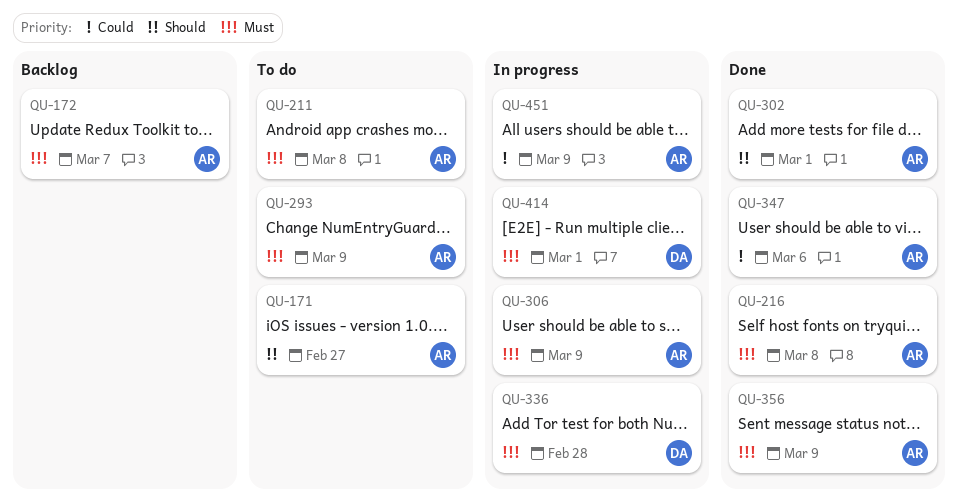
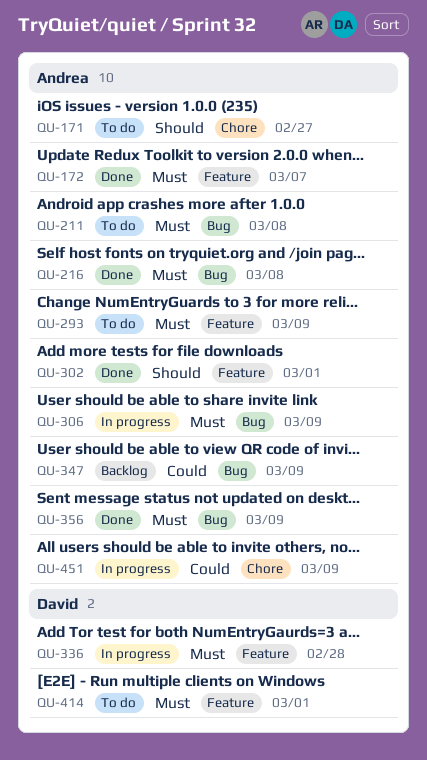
QU-172, status: Backlog -> Done
QU-347, status: Done -> Backlog
QU-347, due: Mar 6 -> Mar 9
QU-414, status: In progress -> To do

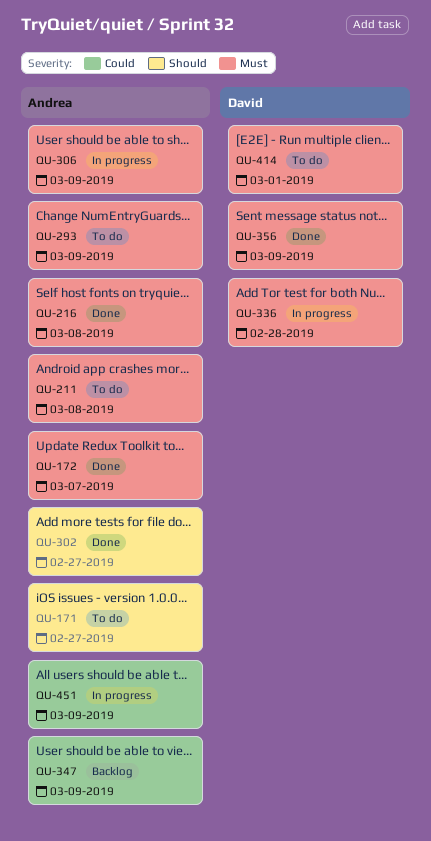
QU-302, due: Mar 1 -> Feb 27
QU-356, owner: Andrea -> David

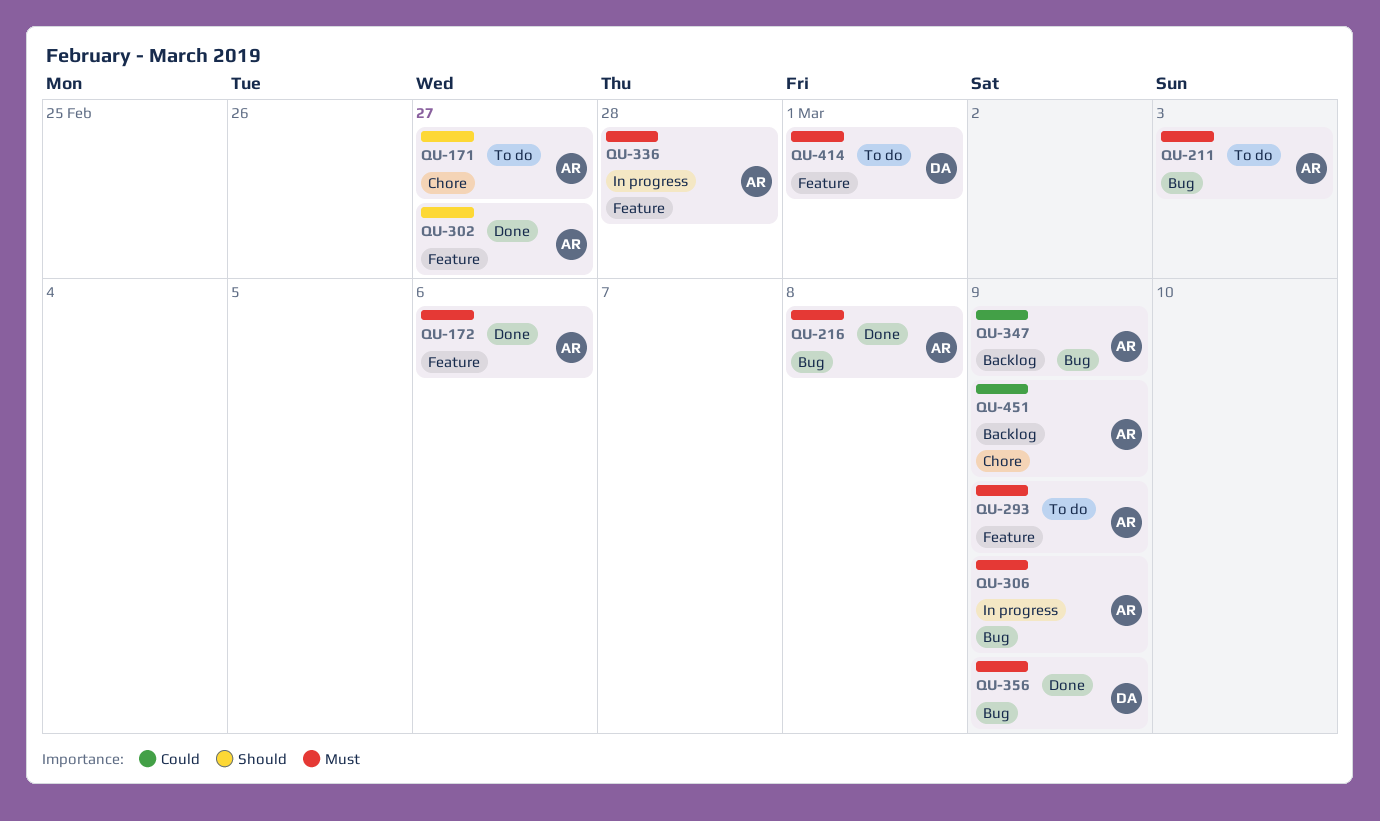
QU-172, due: Mar 7 -> Mar 6
QU-211, due: Mar 8 -> Mar 3
QU-336, owner: David -> Andrea
QU-451, status: In progress -> Backlog

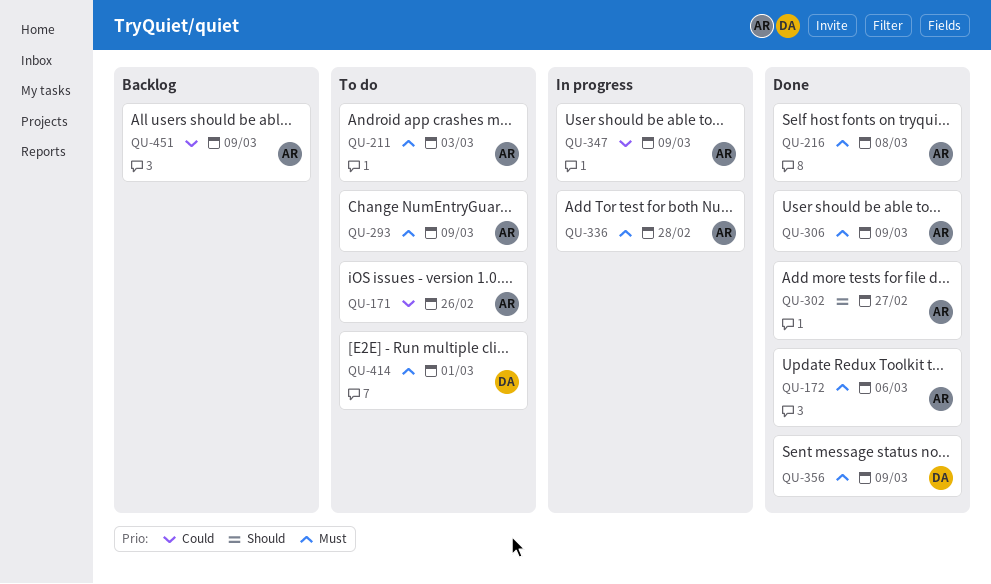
QU-171, priority: Should -> Could
QU-171, due: Feb 27 -> Feb 26
QU-306, status: In progress -> Done
QU-347, status: Backlog -> In progress

